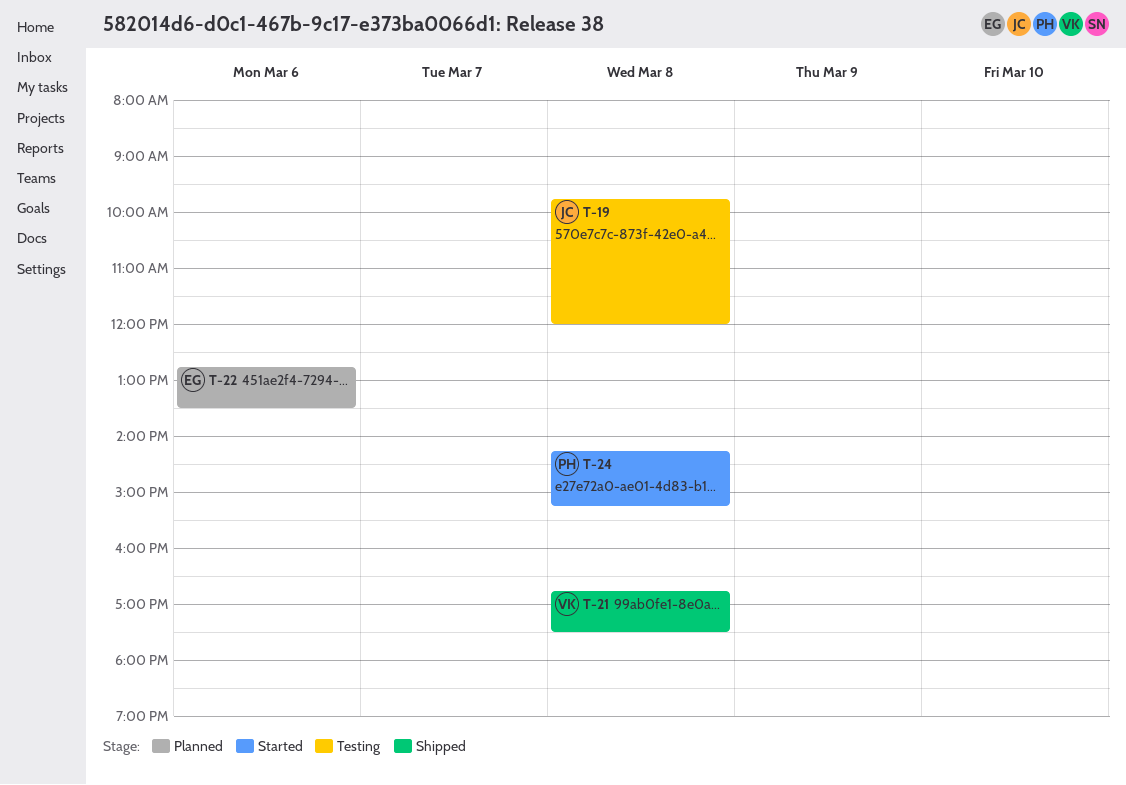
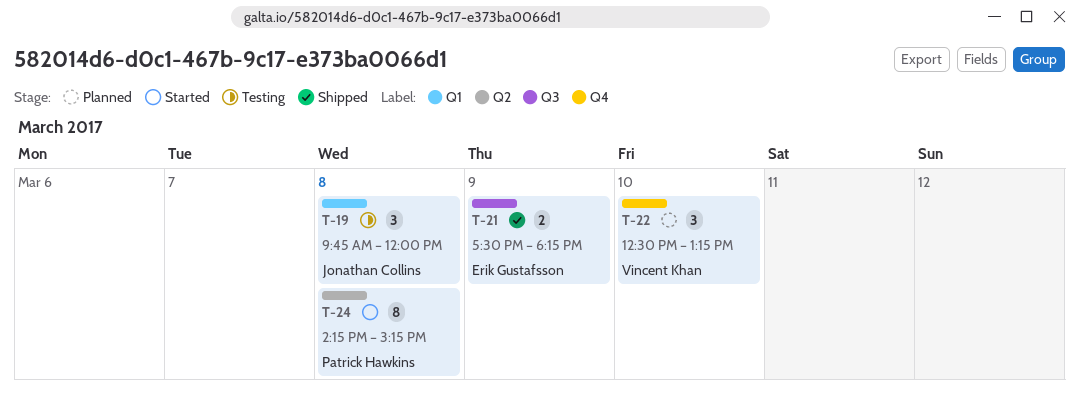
T-21, owner: Vincent Khan -> Erik Gustafsson
T-21, day: Mar 8 -> Mar 9
T-21, begins: 16:45 -> 17:30
T-21, ends: 17:30 -> 18:15
T-22, owner: Erik Gustafsson -> Vincent Khan
T-22, day: Mar 6 -> Mar 10
T-22, begins: 12:45 -> 12:30
T-22, ends: 13:30 -> 13:15

